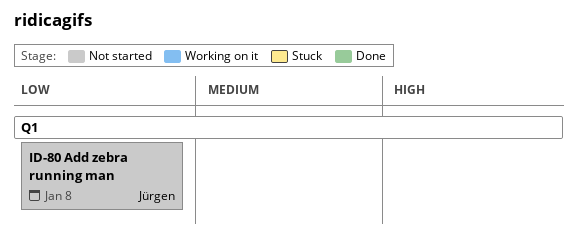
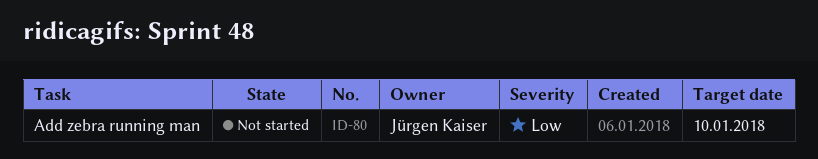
ID-80, due: Jan 8 -> Jan 10

